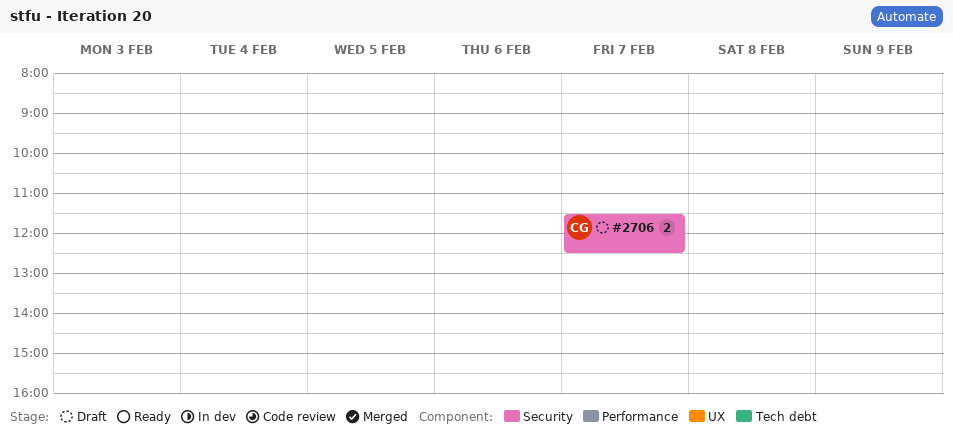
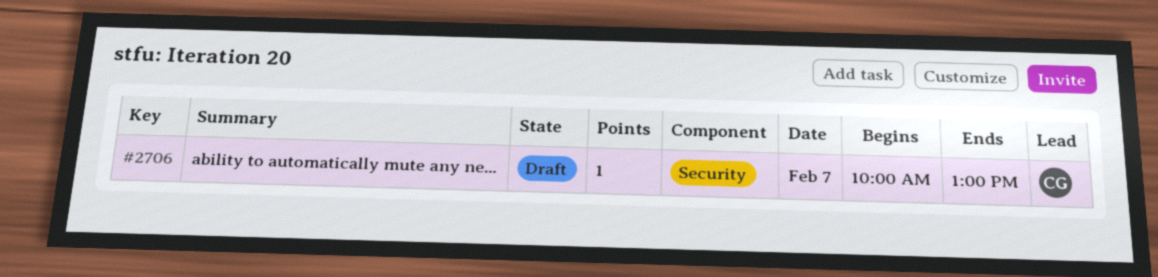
#2706, estimate: 2 -> 1
#2706, begins: 11:30 -> 10:00
#2706, ends: 12:30 -> 13:00

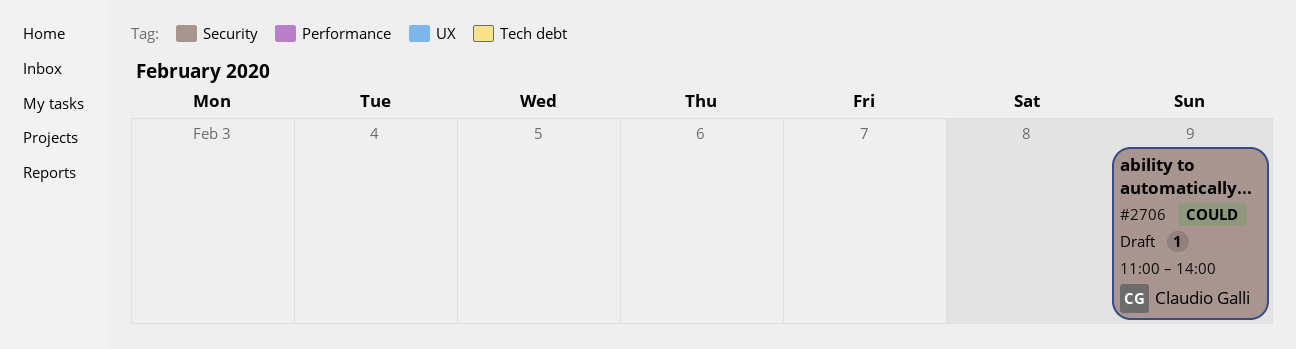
#2706, day: Feb 7 -> Feb 9
#2706, begins: 10:00 -> 11:00
#2706, ends: 13:00 -> 14:00

